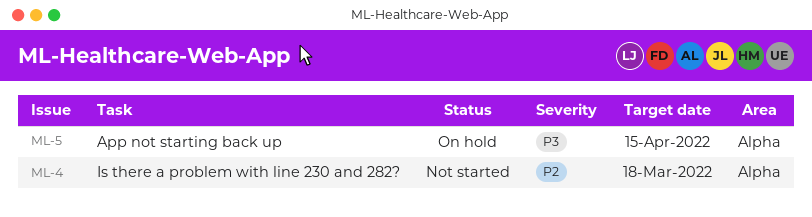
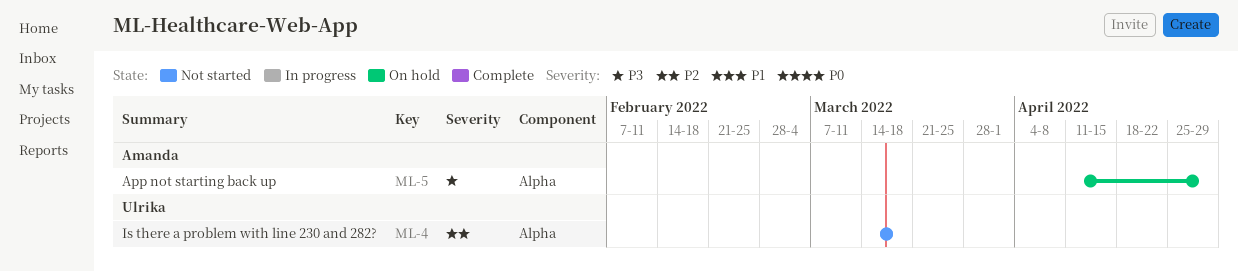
ML-5, due: Apr 15 -> Apr 29

